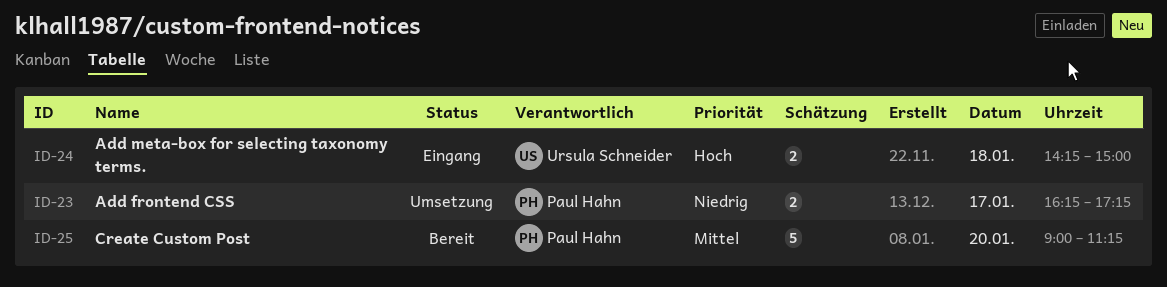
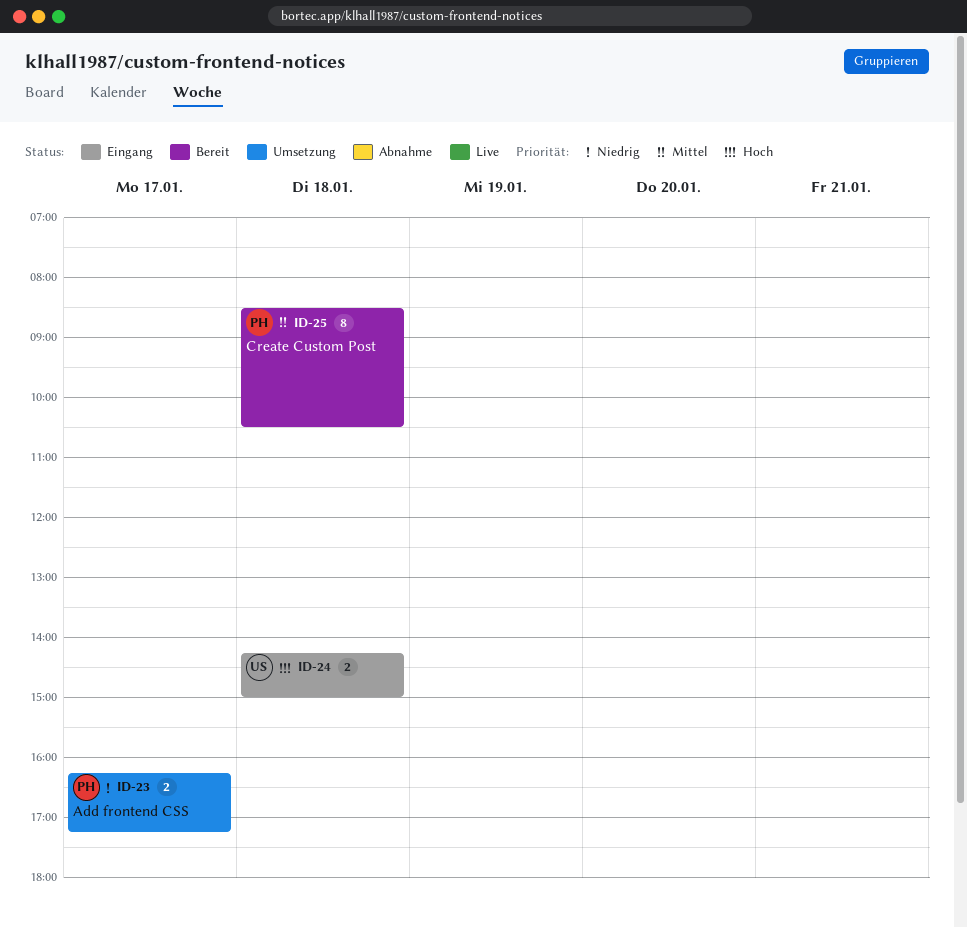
ID-25, estimate: 5 -> 8
ID-25, day: Jan 20 -> Jan 18
ID-25, begins: 09:00 -> 08:30
ID-25, ends: 11:15 -> 10:30

